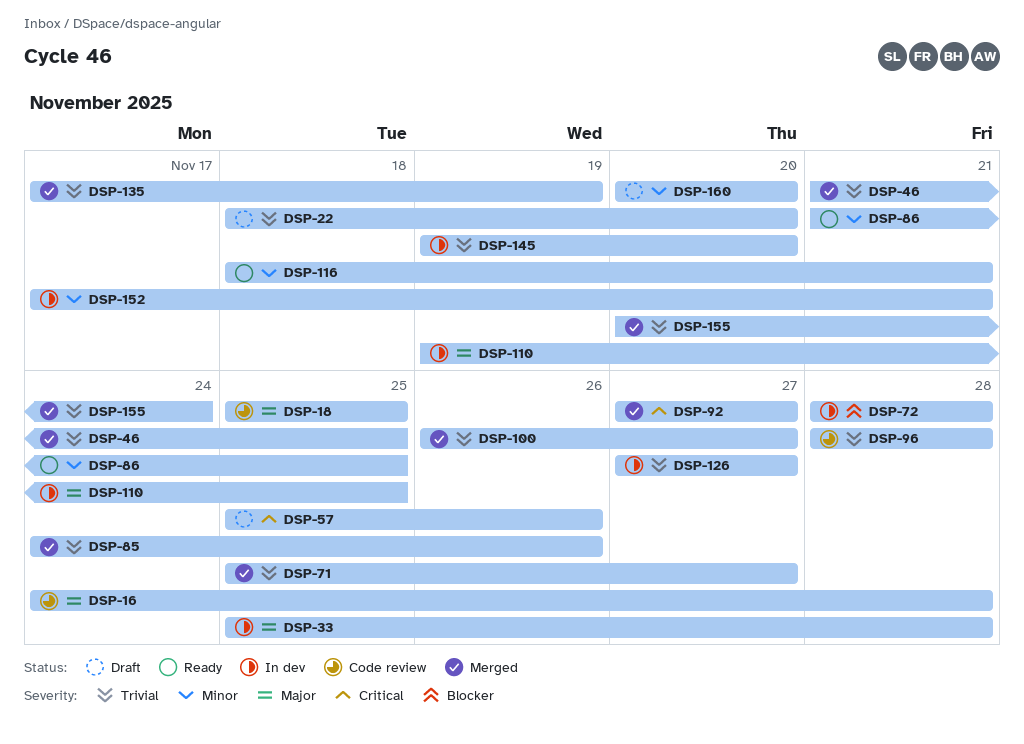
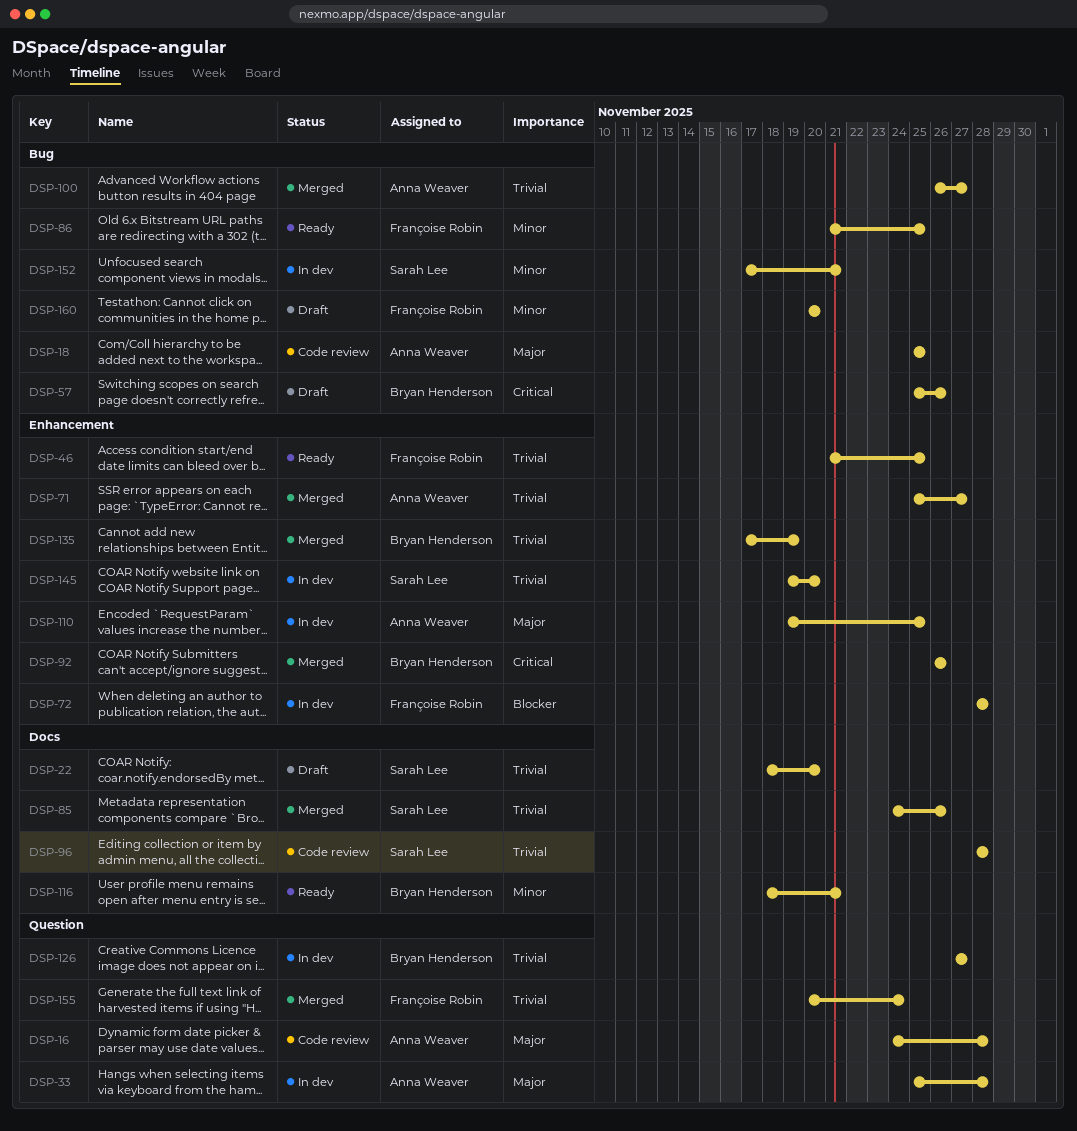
DSP-46, status: Merged -> Ready
DSP-92, start: Nov 27 -> Nov 26
DSP-92, due: Nov 27 -> Nov 26

